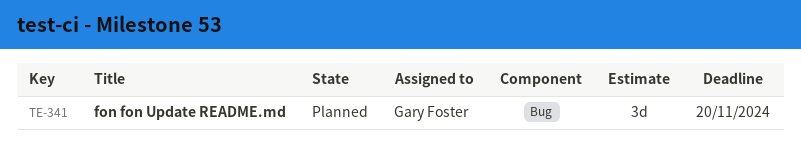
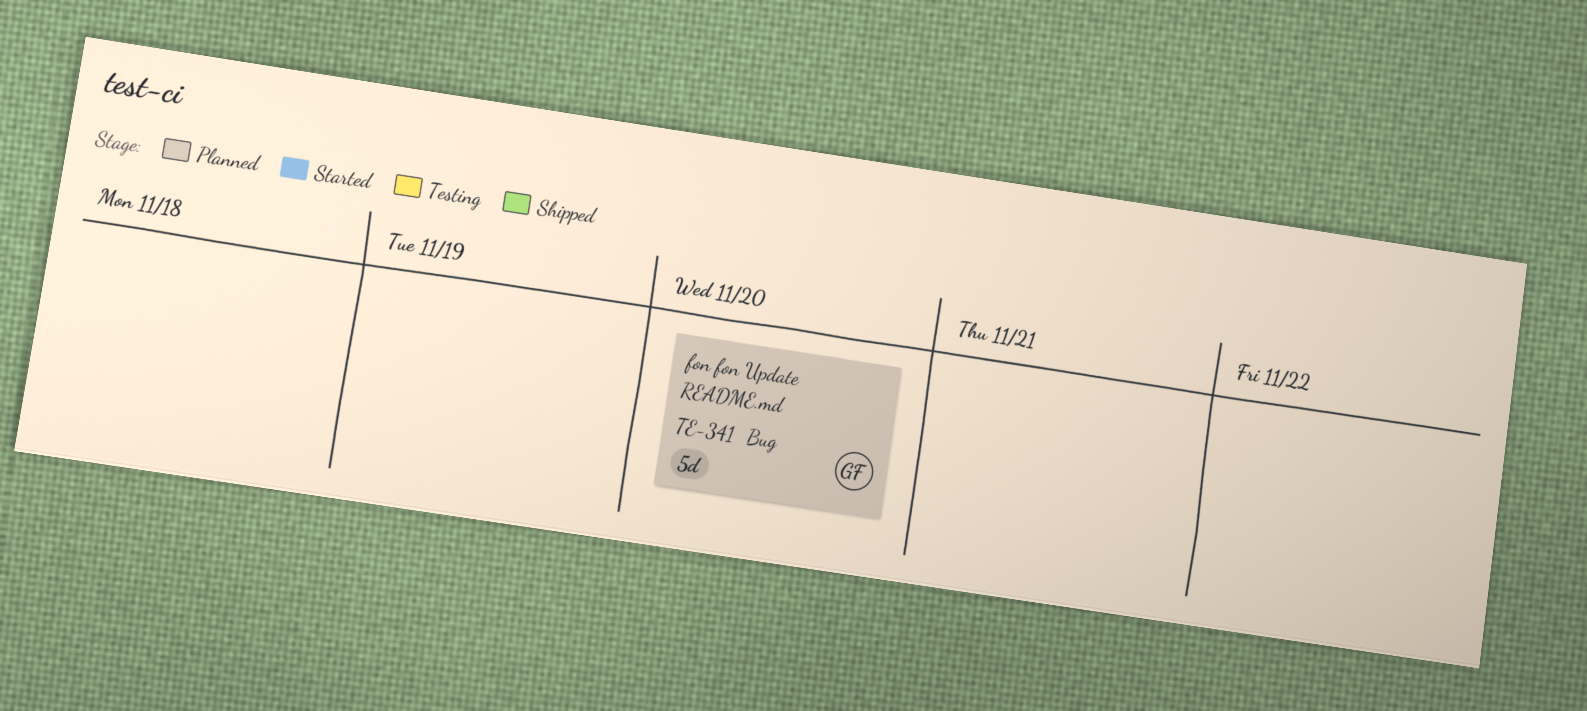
TE-341, estimate: 3d -> 5d

